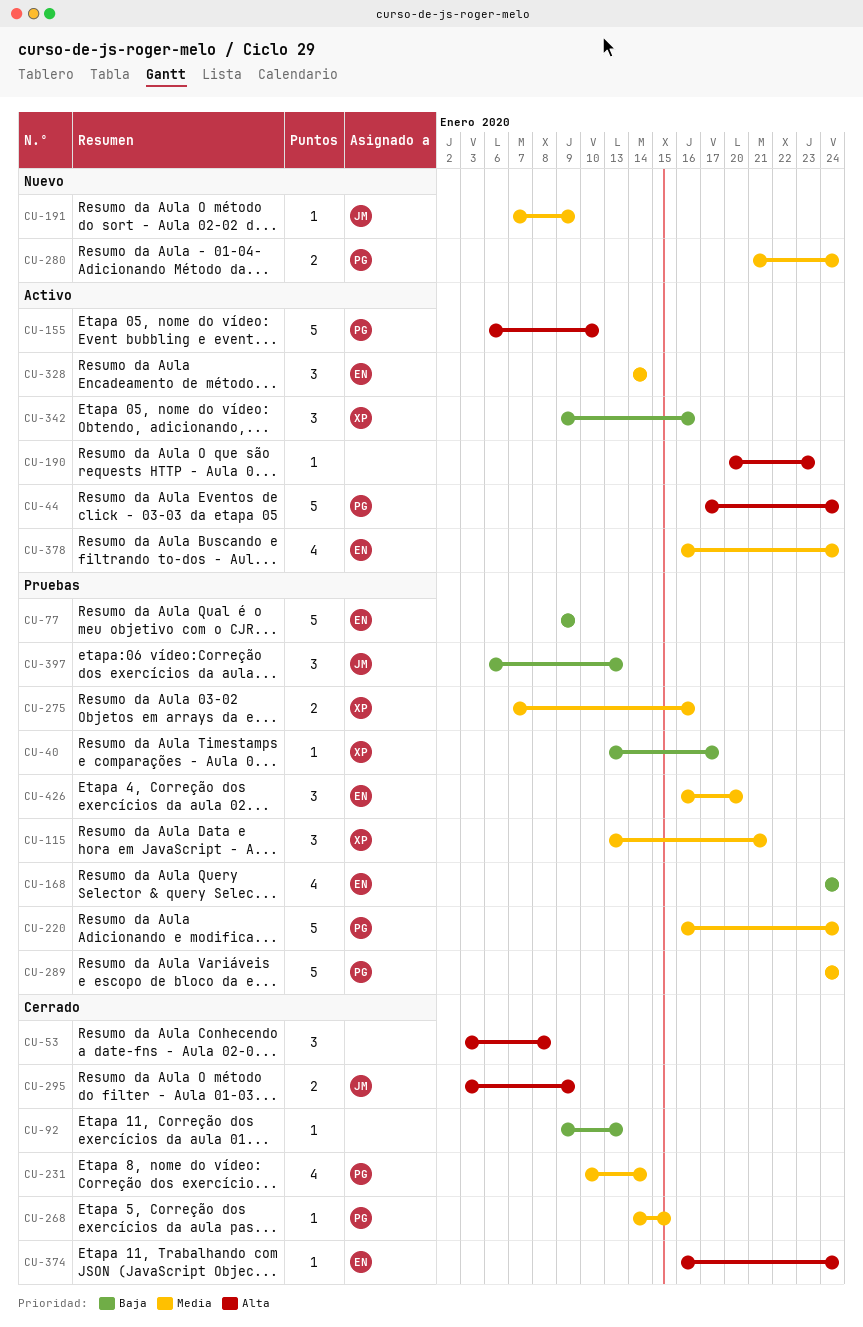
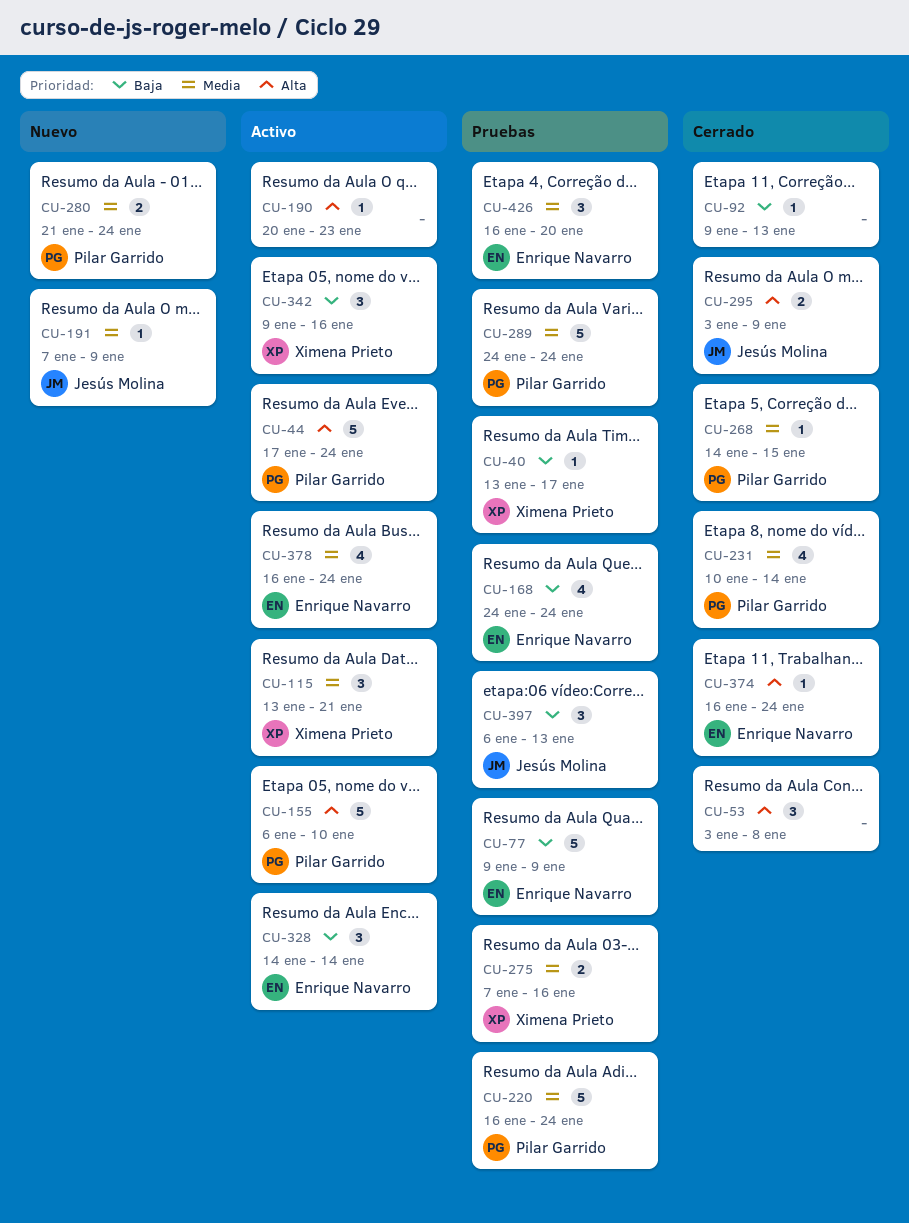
CU-115, status: Pruebas -> Activo
CU-328, priority: Media -> Baja

